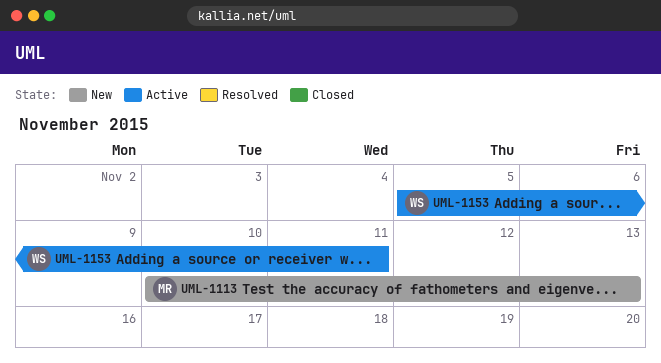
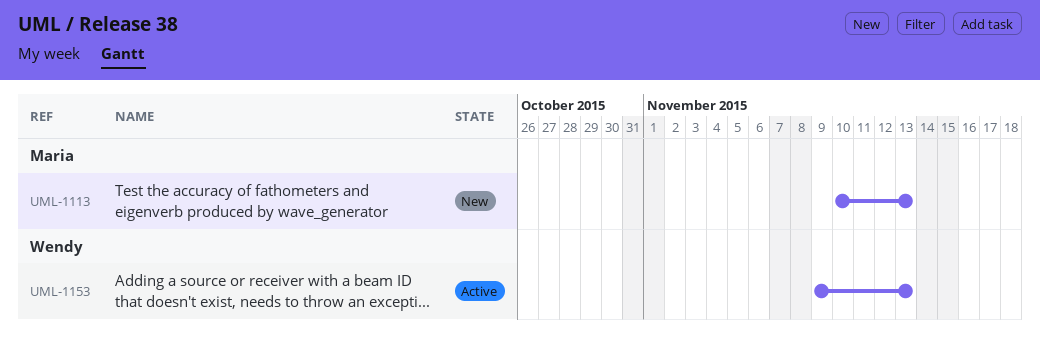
UML-1153, start: Nov 5 -> Nov 9
UML-1153, due: Nov 11 -> Nov 13

